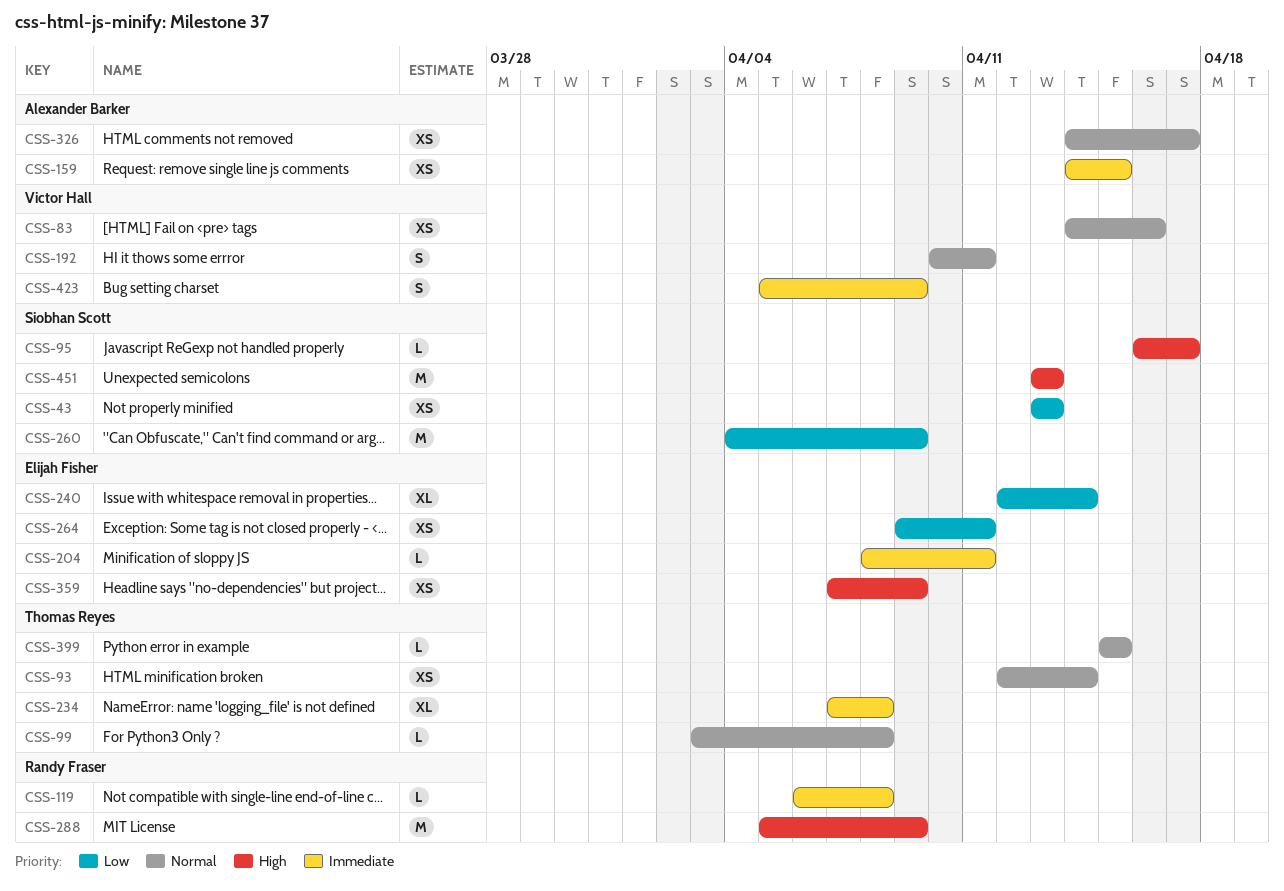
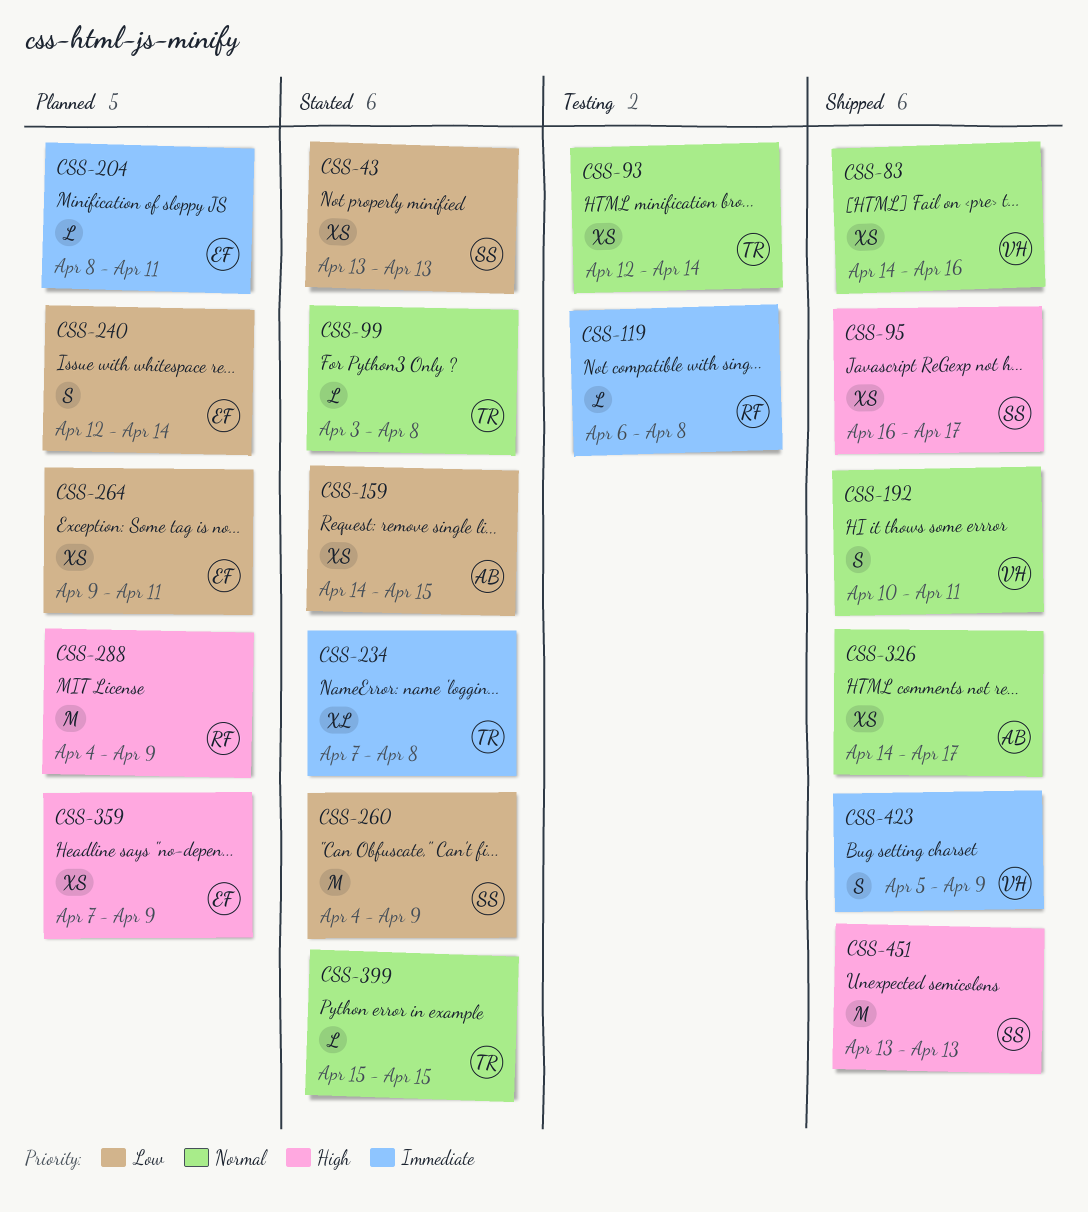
CSS-95, estimate: L -> XS
CSS-159, priority: Immediate -> Low
CSS-240, estimate: XL -> S
CSS-288, start: Apr 5 -> Apr 4

